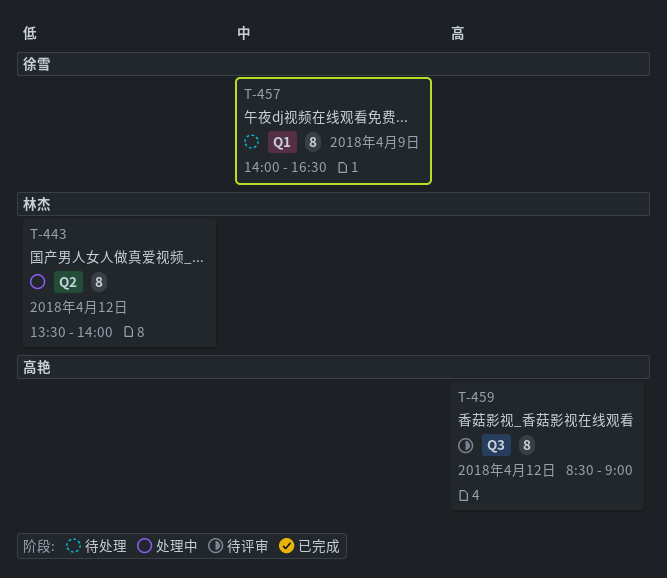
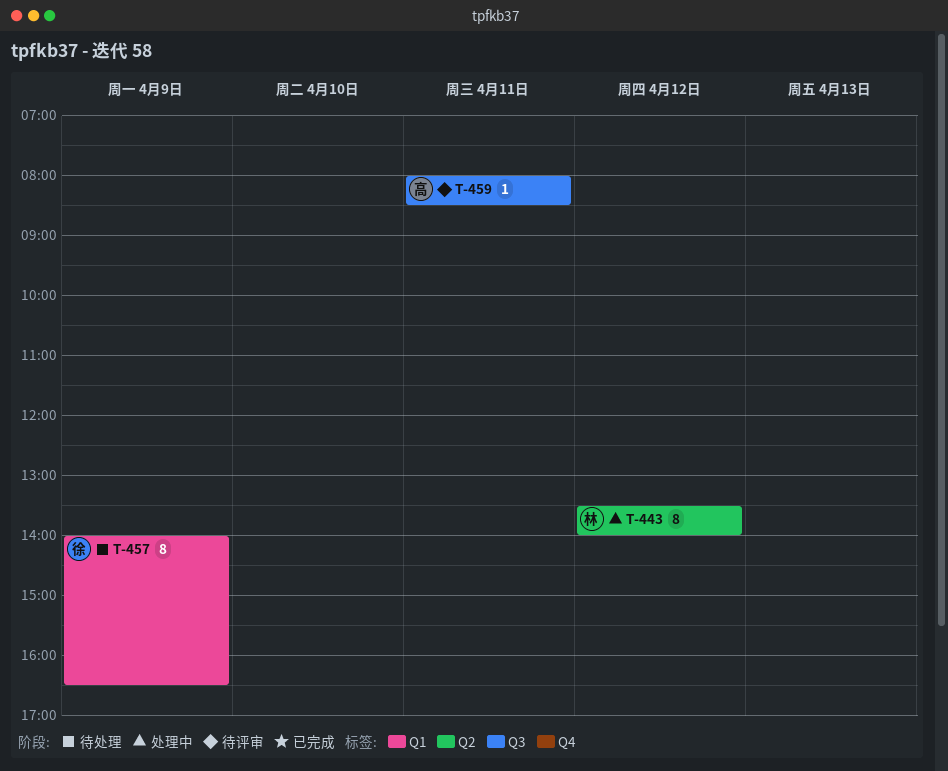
T-459, estimate: 8 -> 1
T-459, day: Apr 12 -> Apr 11
T-459, begins: 08:30 -> 08:00
T-459, ends: 09:00 -> 08:30

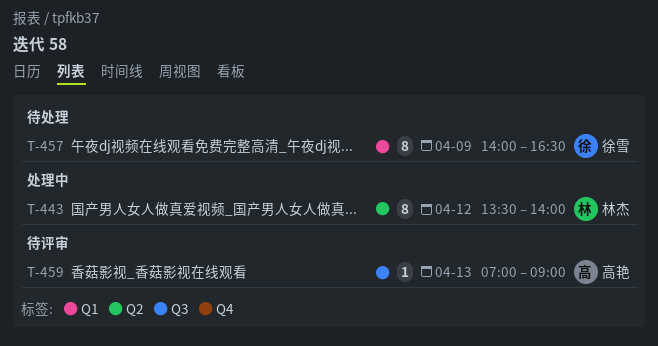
T-459, day: Apr 11 -> Apr 13
T-459, begins: 08:00 -> 07:00
T-459, ends: 08:30 -> 09:00

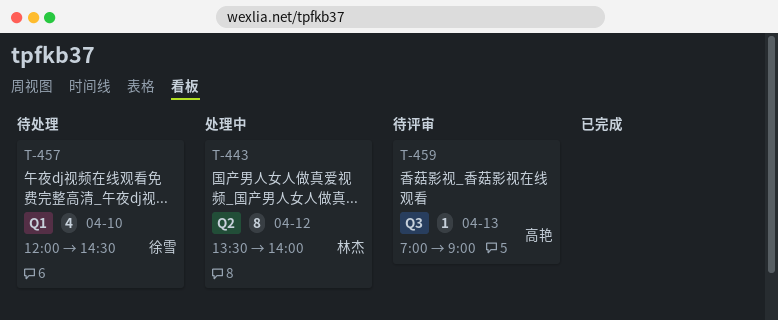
T-457, estimate: 8 -> 4
T-457, day: Apr 9 -> Apr 10
T-457, begins: 14:00 -> 12:00
T-457, ends: 16:30 -> 14:30

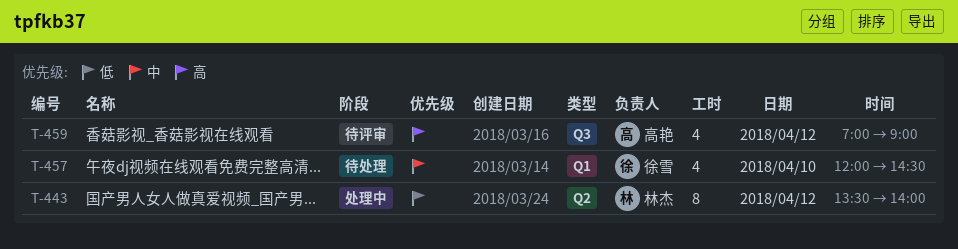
T-459, estimate: 1 -> 4
T-459, day: Apr 13 -> Apr 12

